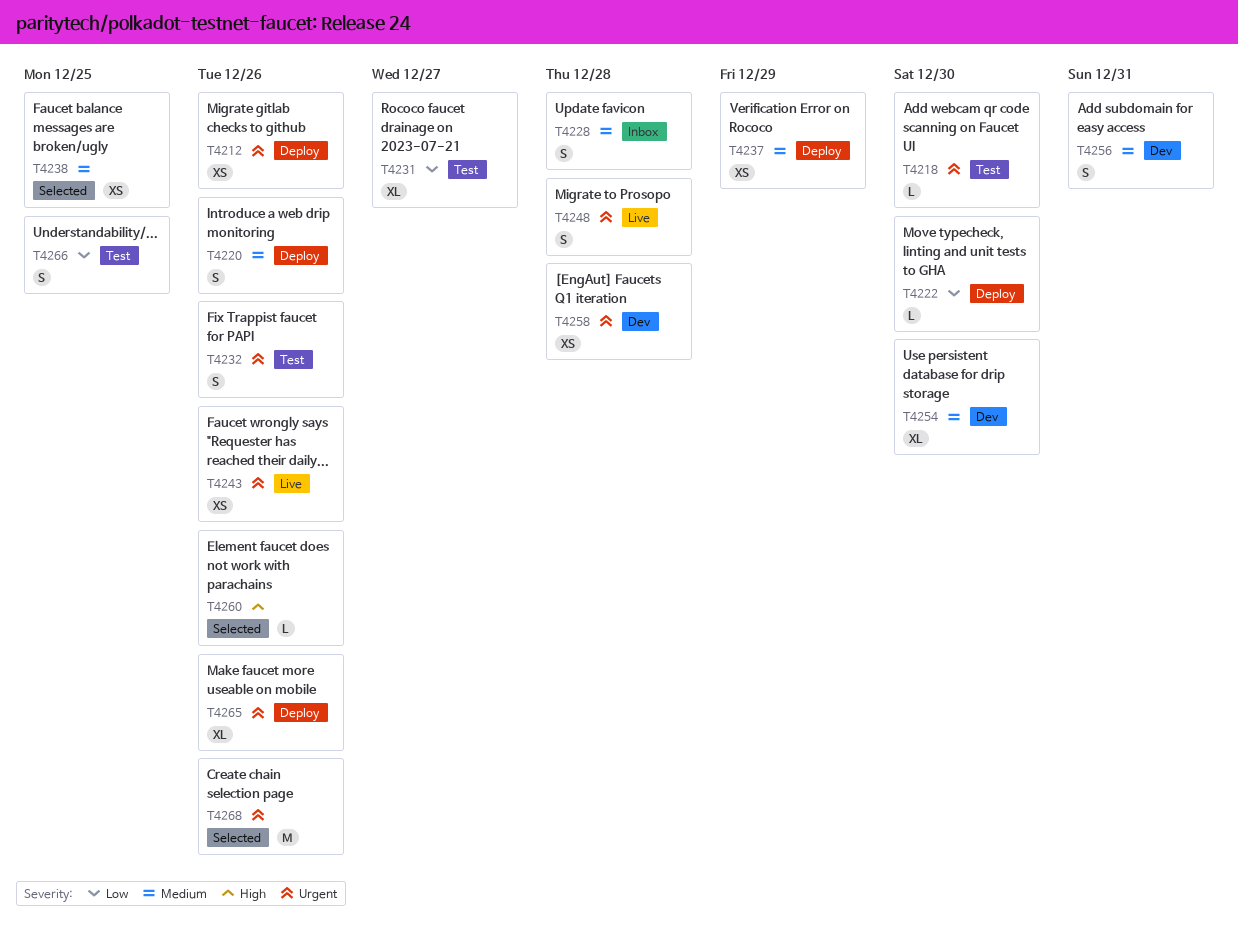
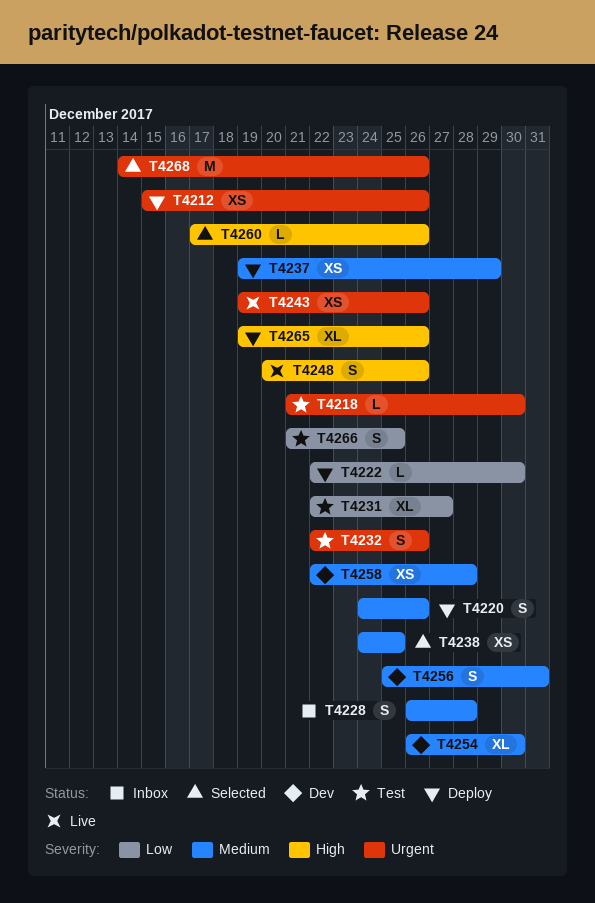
T4248, priority: Urgent -> High
T4248, due: Dec 28 -> Dec 26
T4258, priority: Urgent -> Medium
T4265, priority: Urgent -> High

